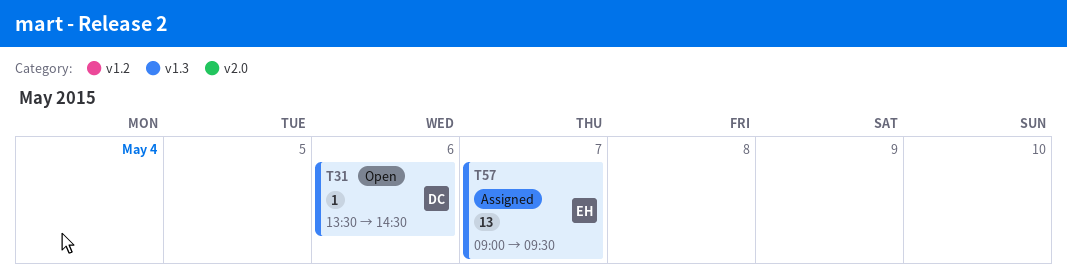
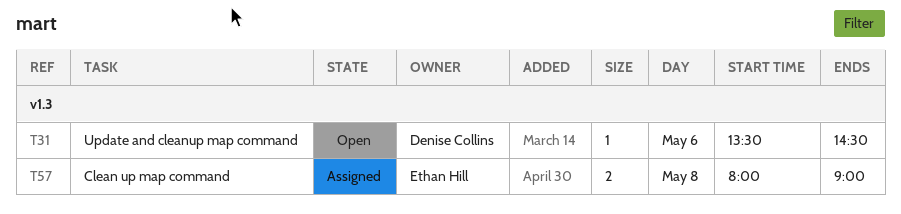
T57, estimate: 13 -> 2
T57, day: May 7 -> May 8
T57, begins: 09:00 -> 08:00
T57, ends: 09:30 -> 09:00

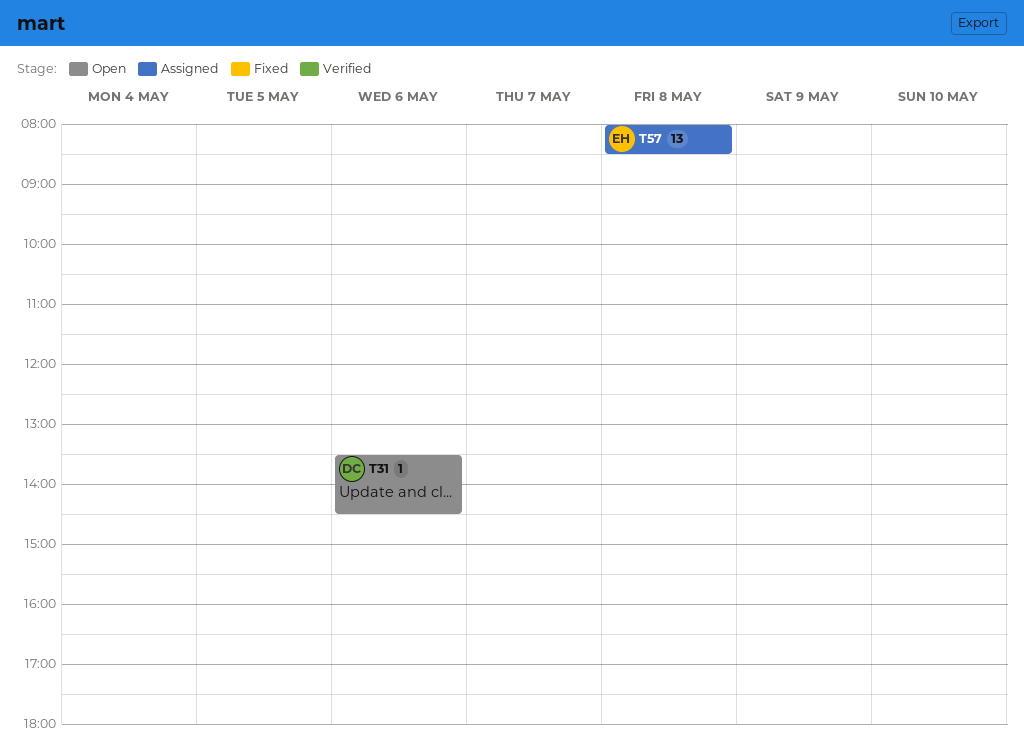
T57, estimate: 2 -> 13
T57, ends: 09:00 -> 08:30

